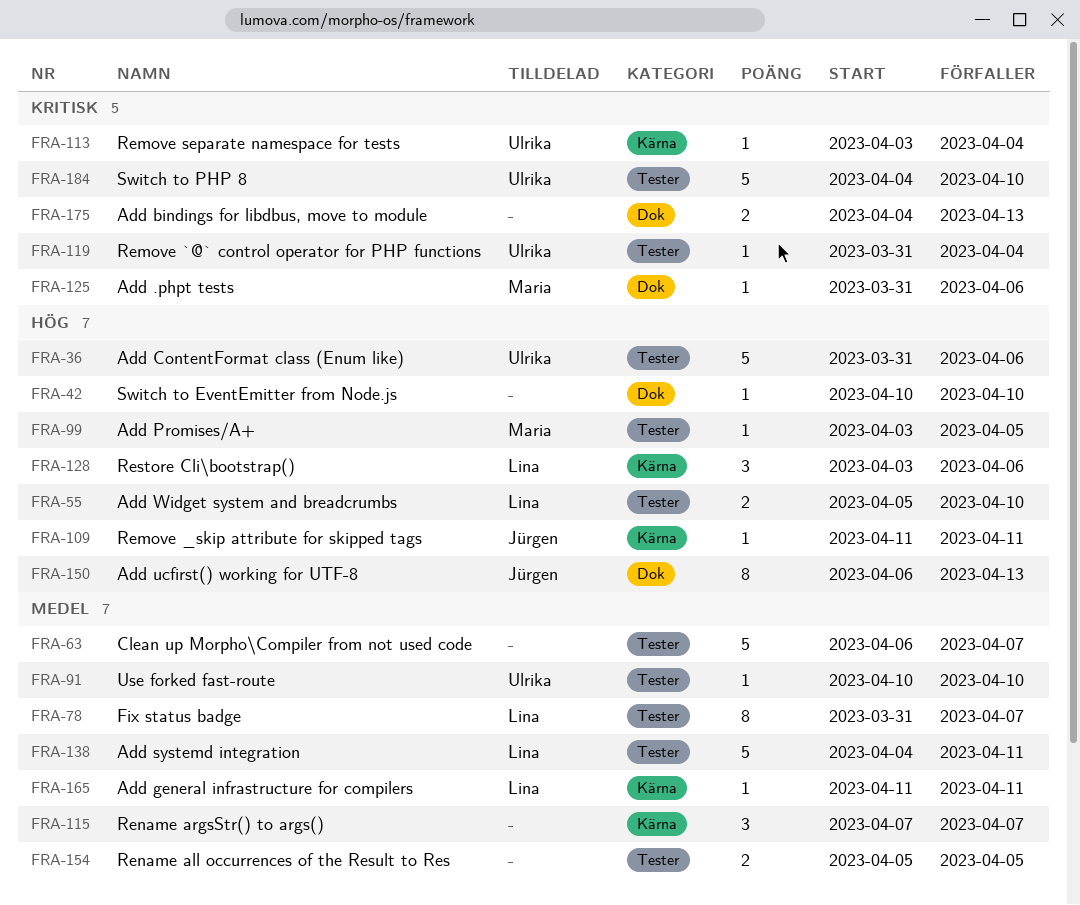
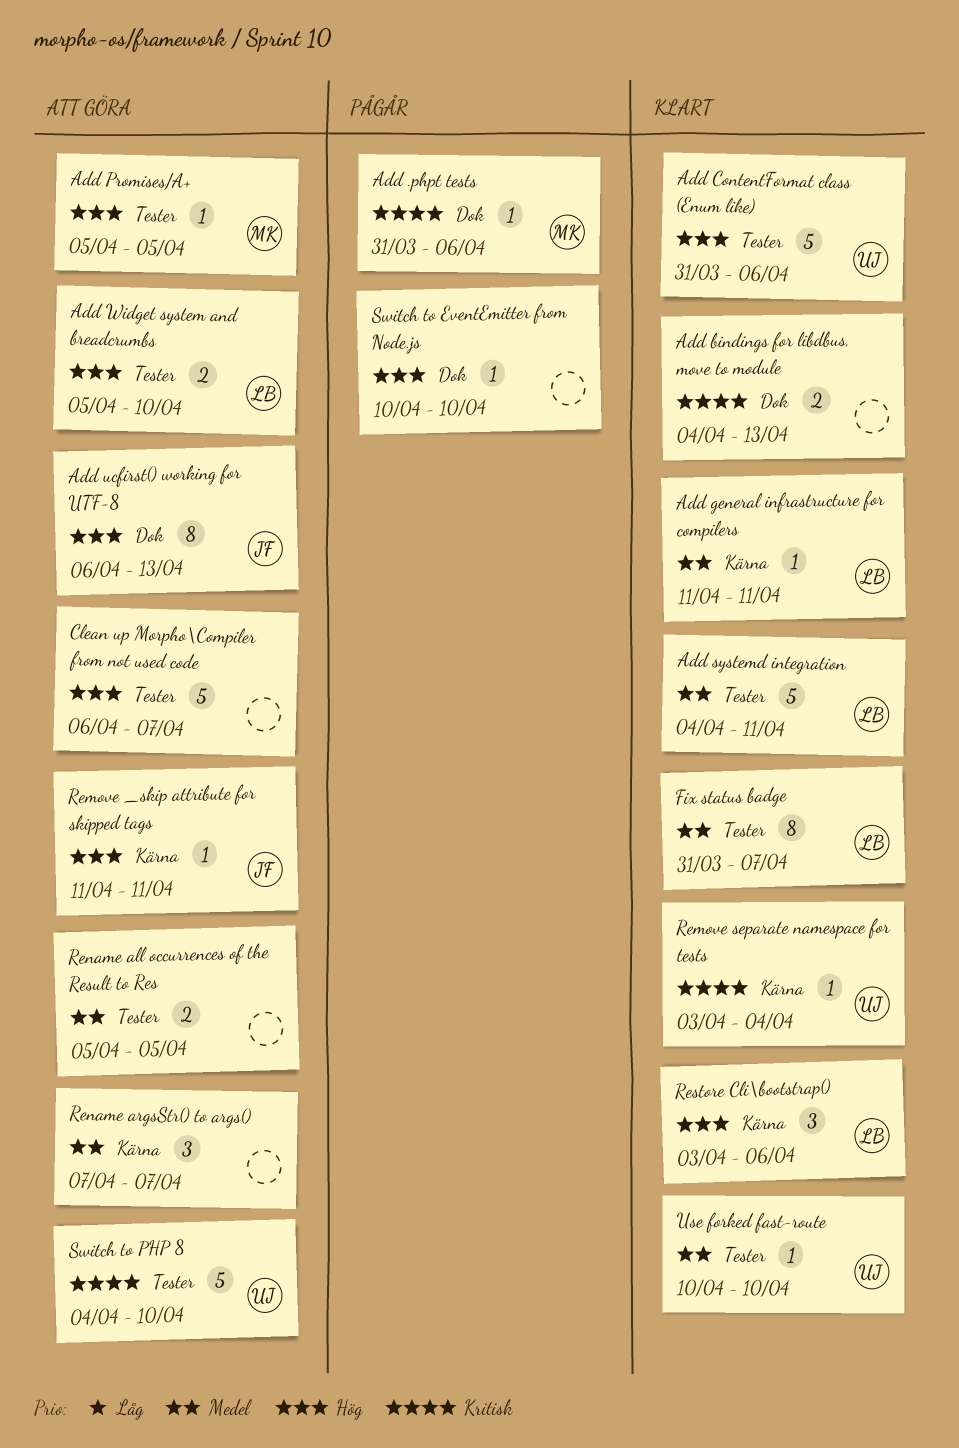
Add Promises/A+, start: Apr 3 -> Apr 5
Clean up Morpho\Compiler from not used code, priority: Medel -> Hög
Remove `@` control operator for PHP functions: present -> none

